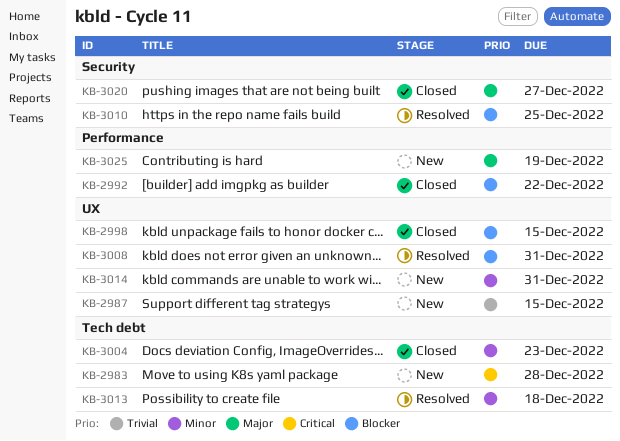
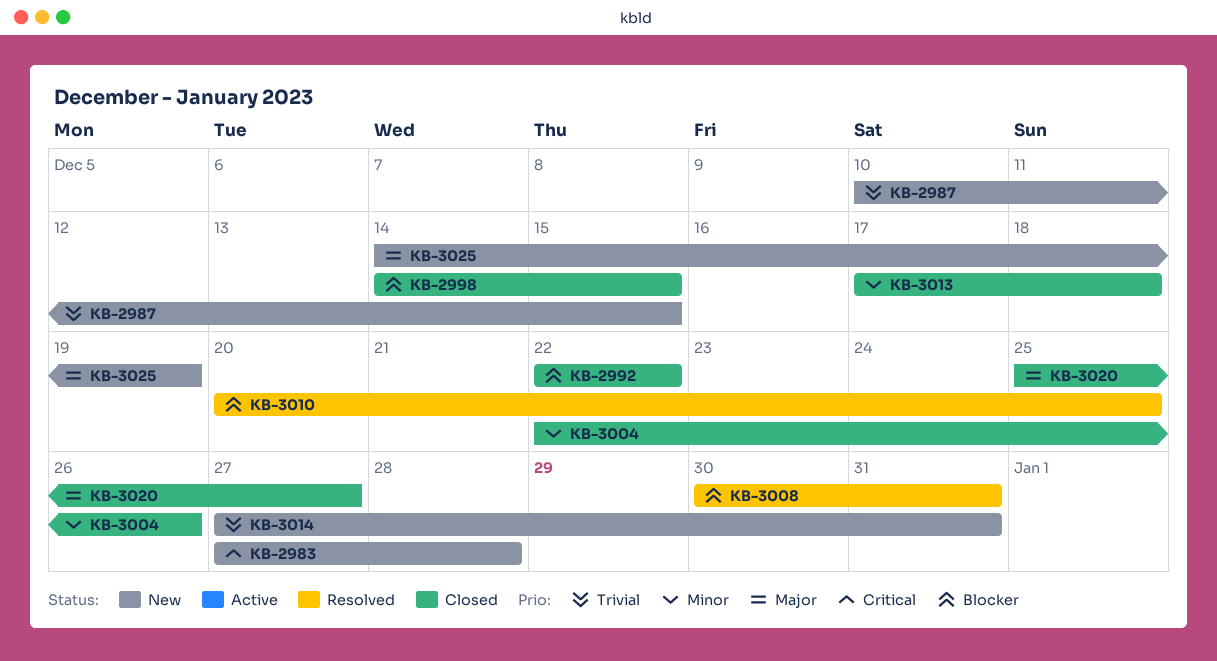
KB-3004, due: Dec 23 -> Dec 26
KB-3013, status: Resolved -> Closed
KB-3014, priority: Minor -> Trivial

